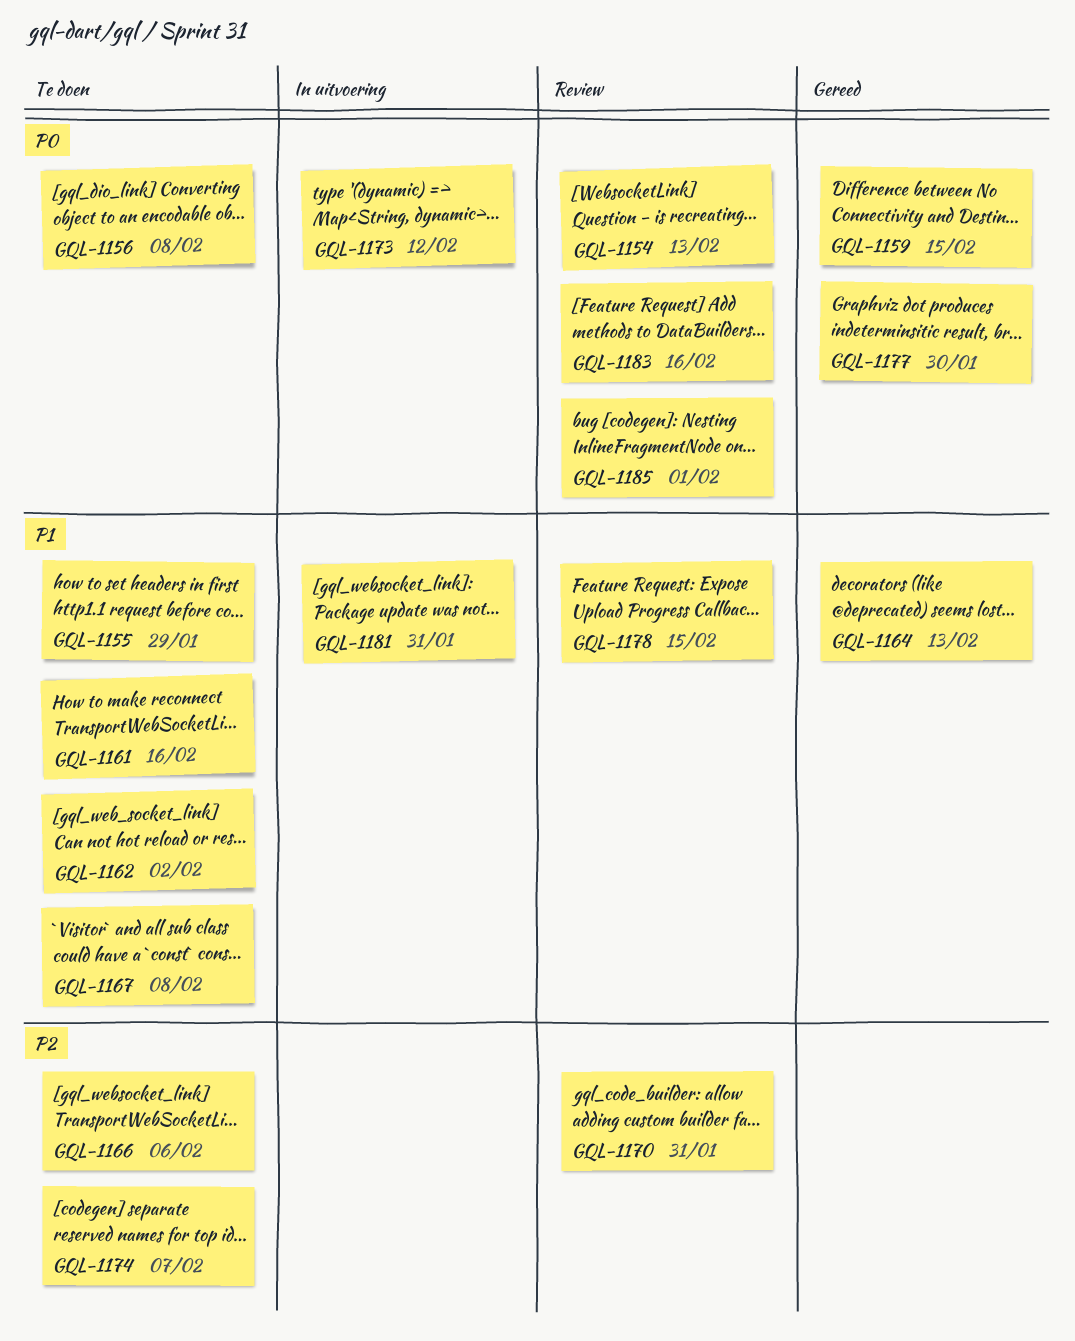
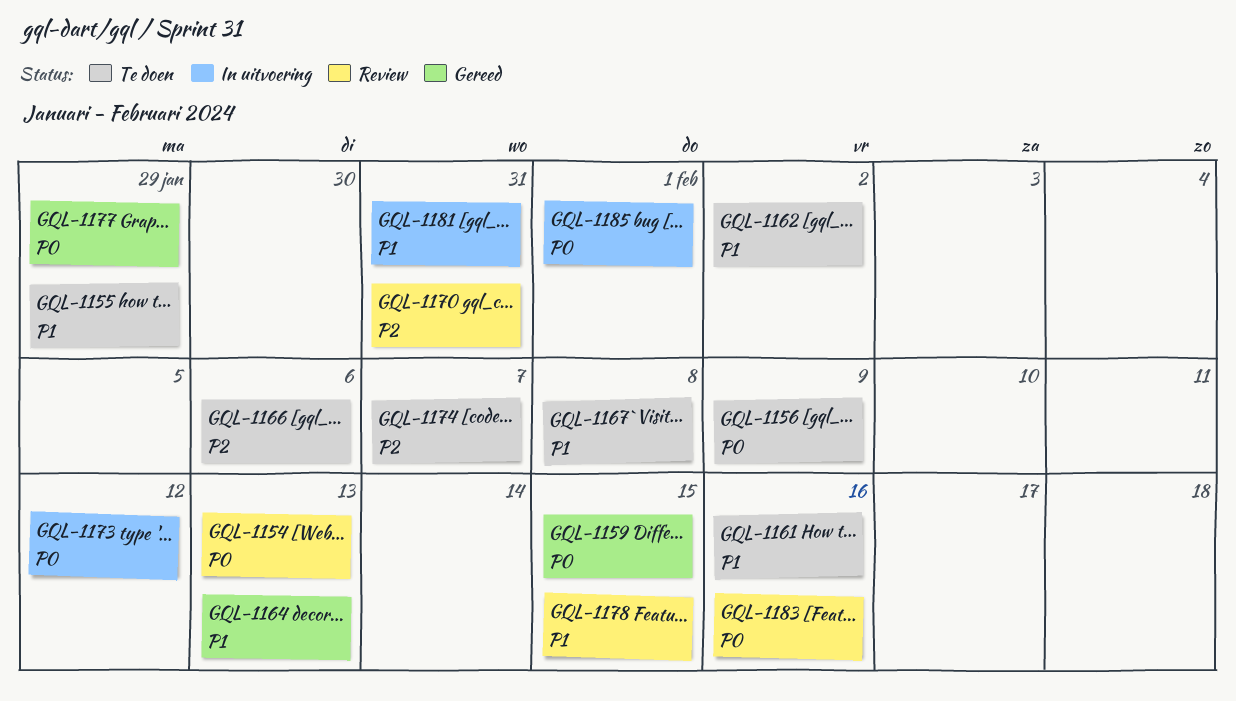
GQL-1156, due: Feb 8 -> Feb 9
GQL-1177, due: Jan 30 -> Jan 29
GQL-1185, status: Review -> In uitvoering

